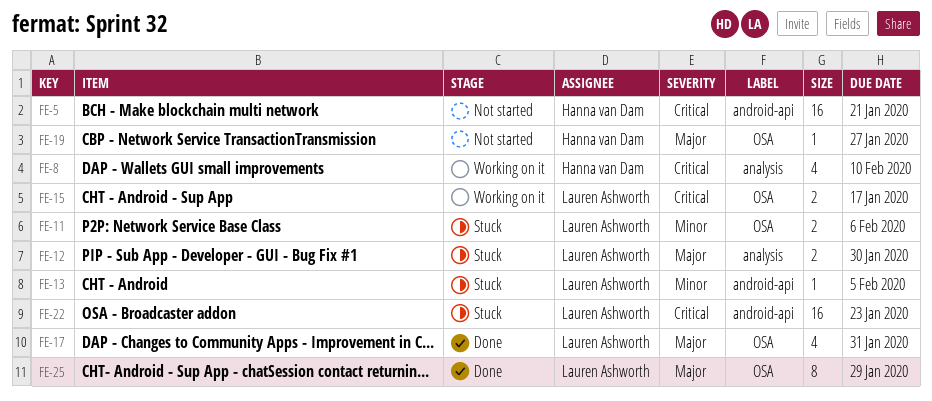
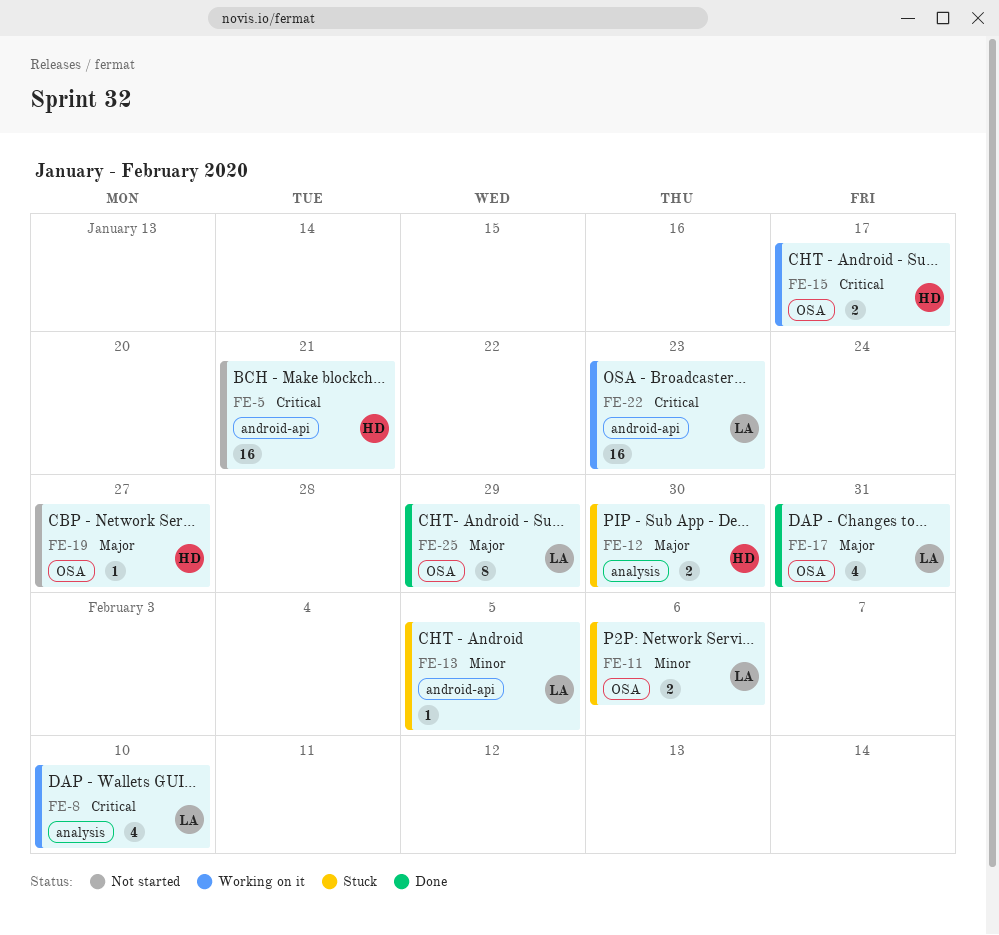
FE-8, owner: Hanna van Dam -> Lauren Ashworth
FE-12, owner: Lauren Ashworth -> Hanna van Dam
FE-15, owner: Lauren Ashworth -> Hanna van Dam
FE-22, status: Stuck -> Working on it

